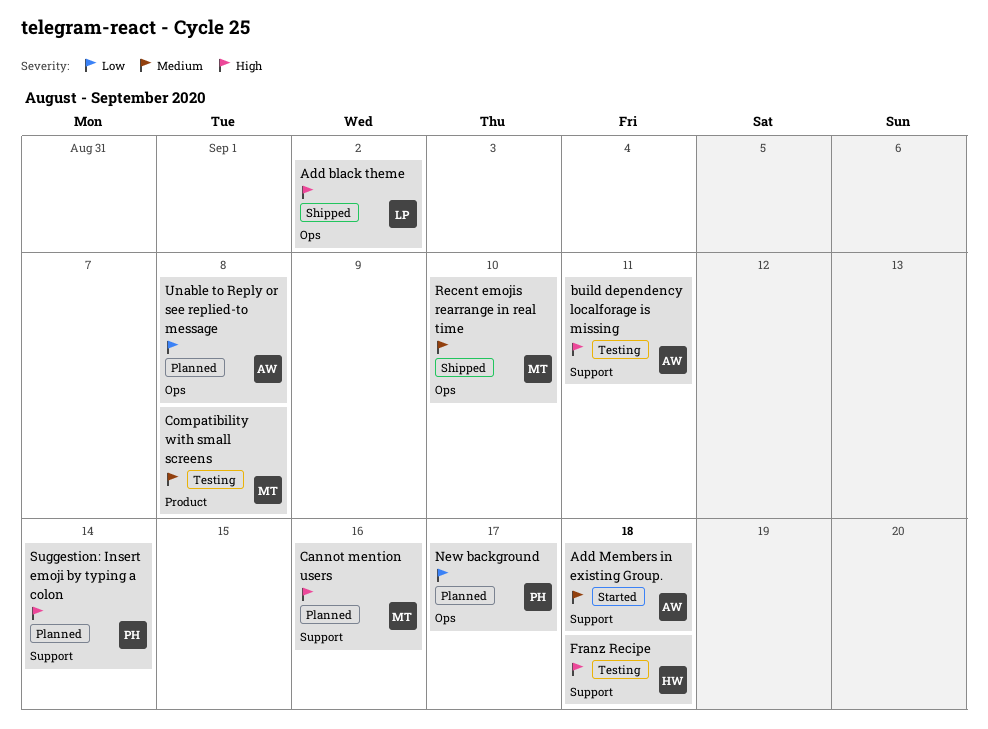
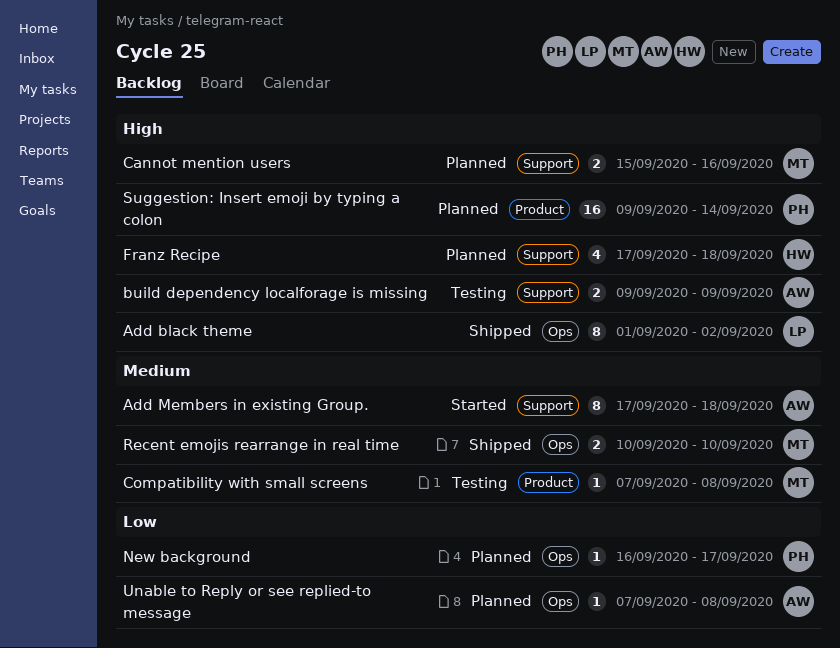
build dependency localforage is missing, due: Sep 11 -> Sep 9
Franz Recipe, status: Testing -> Planned
Suggestion: Insert emoji by typing a colon, label: Support -> Product

